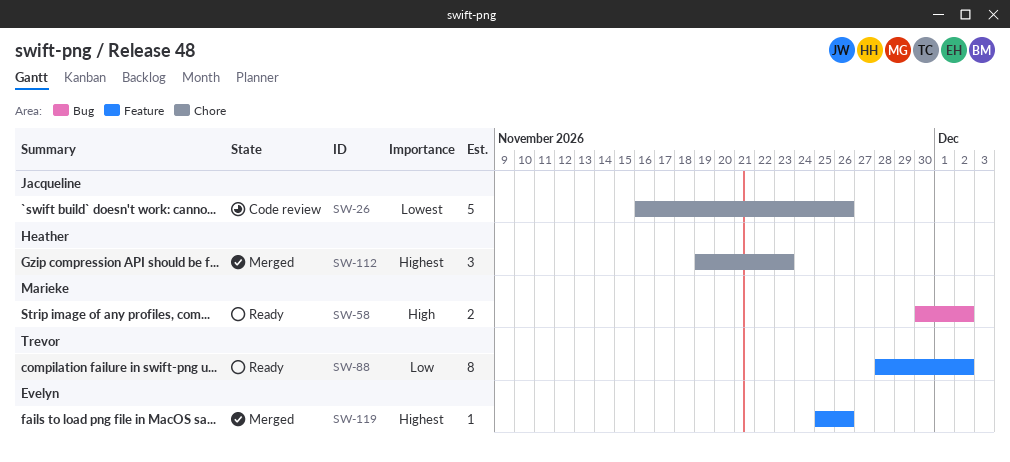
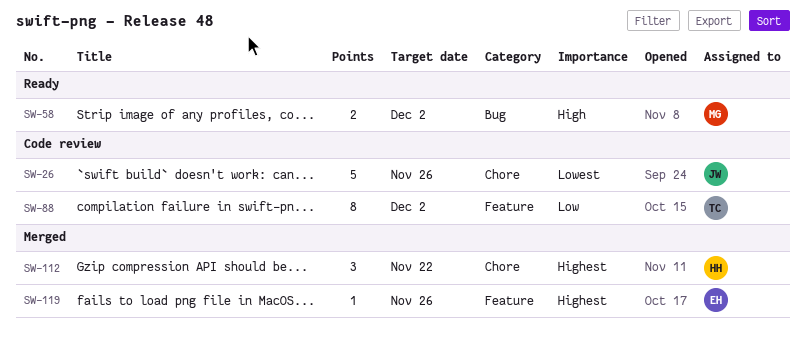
SW-88, status: Ready -> Code review
SW-112, due: Nov 23 -> Nov 22

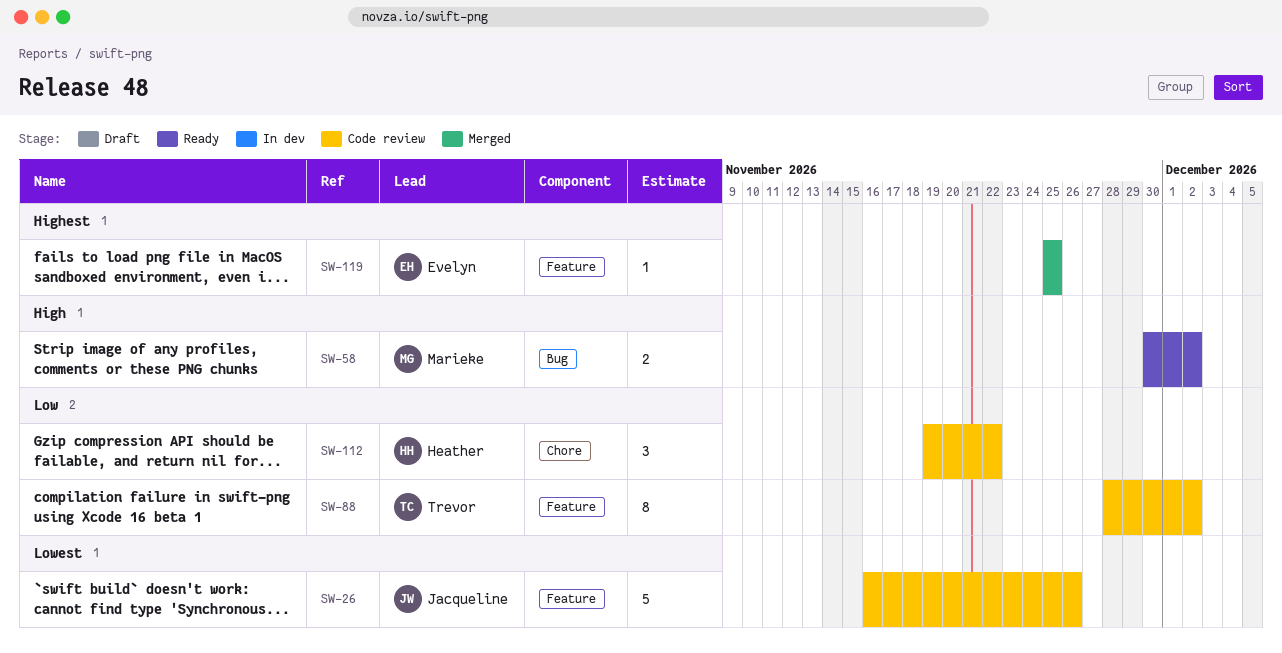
SW-26, label: Chore -> Feature
SW-112, status: Merged -> Code review
SW-112, priority: Highest -> Low
SW-119, due: Nov 26 -> Nov 25

